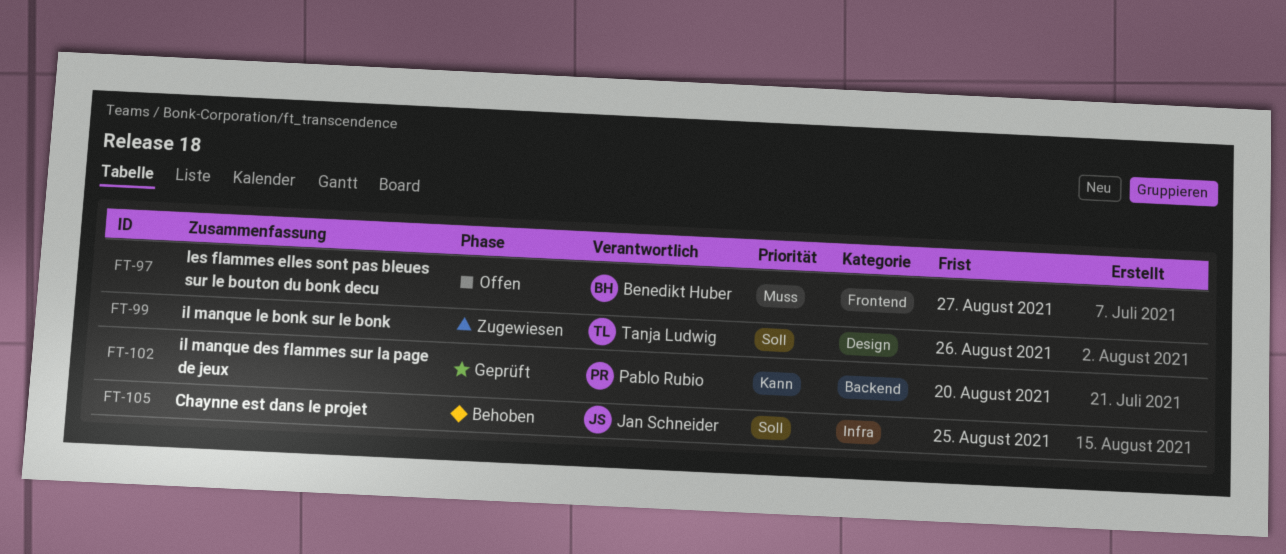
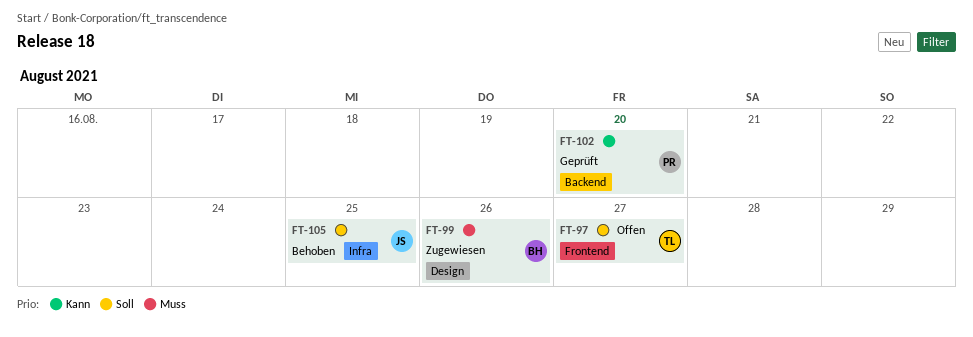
FT-97, owner: Benedikt Huber -> Tanja Ludwig
FT-97, priority: Muss -> Soll
FT-99, owner: Tanja Ludwig -> Benedikt Huber
FT-99, priority: Soll -> Muss

